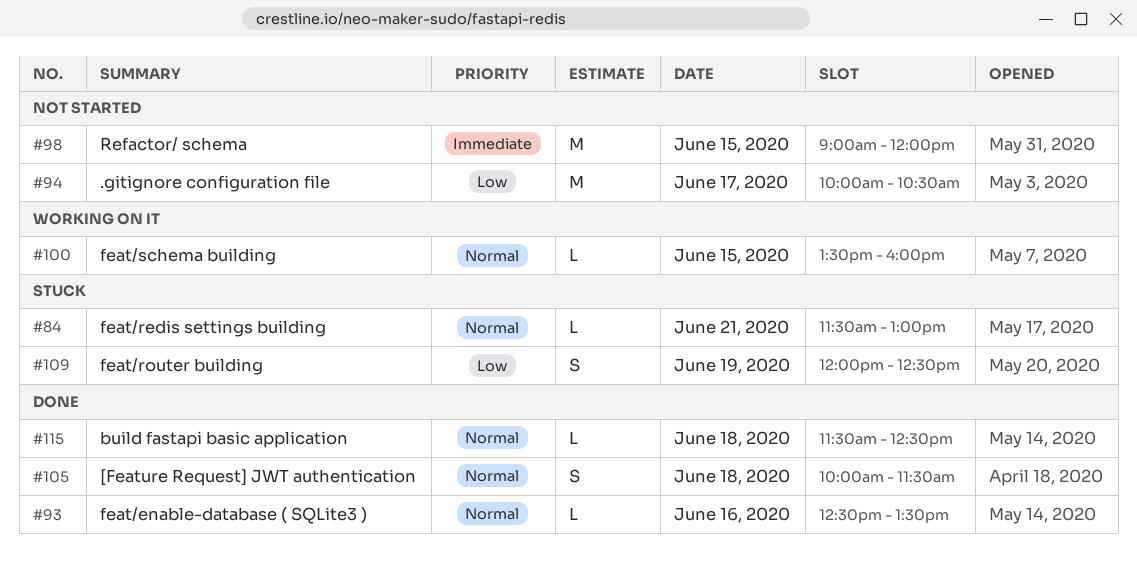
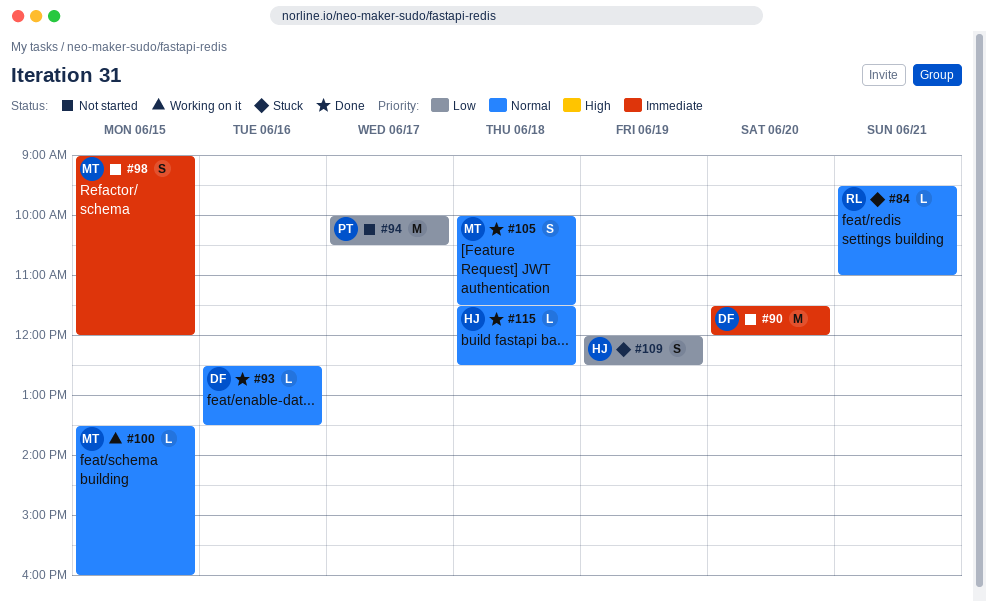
#84, begins: 11:30 -> 09:30
#84, ends: 13:00 -> 11:00
#90: none -> present
#98, estimate: M -> S

